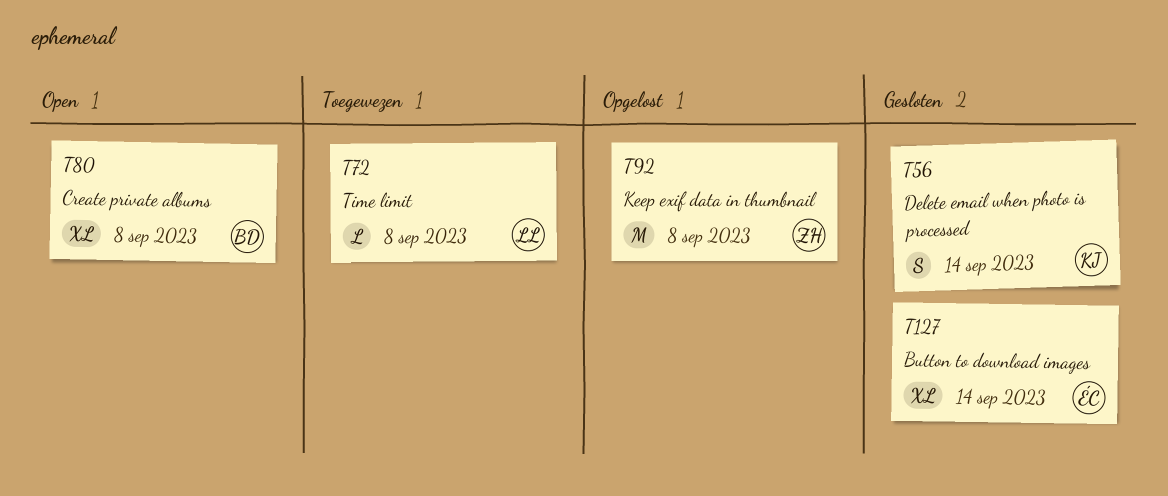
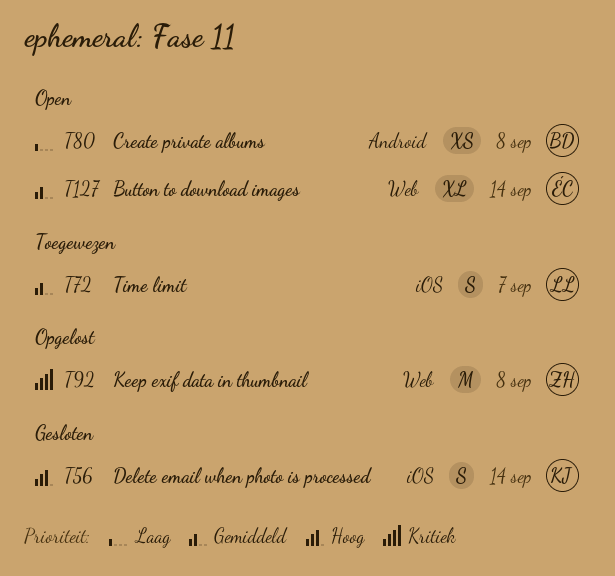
T72, estimate: L -> S
T72, due: Sep 8 -> Sep 7
T80, estimate: XL -> XS
T127, status: Gesloten -> Open

